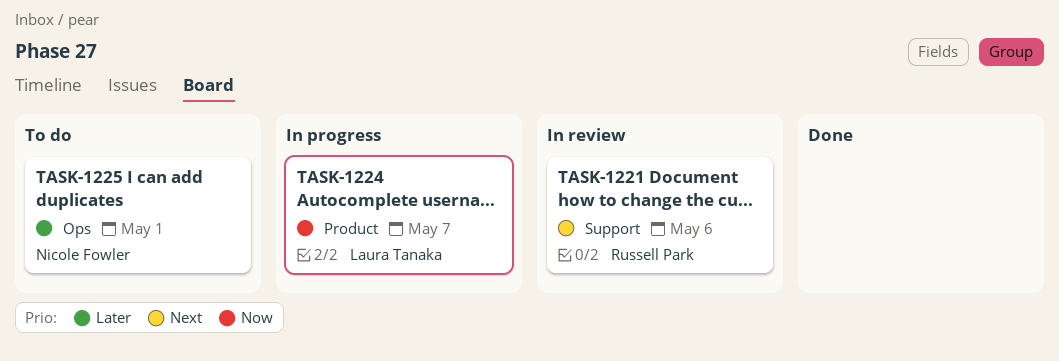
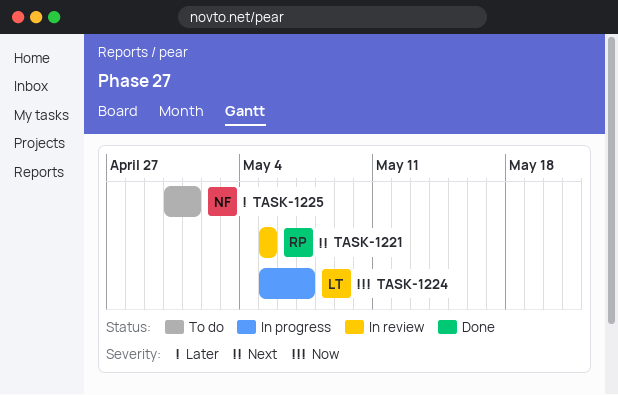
TASK-1221, due: May 6 -> May 5

